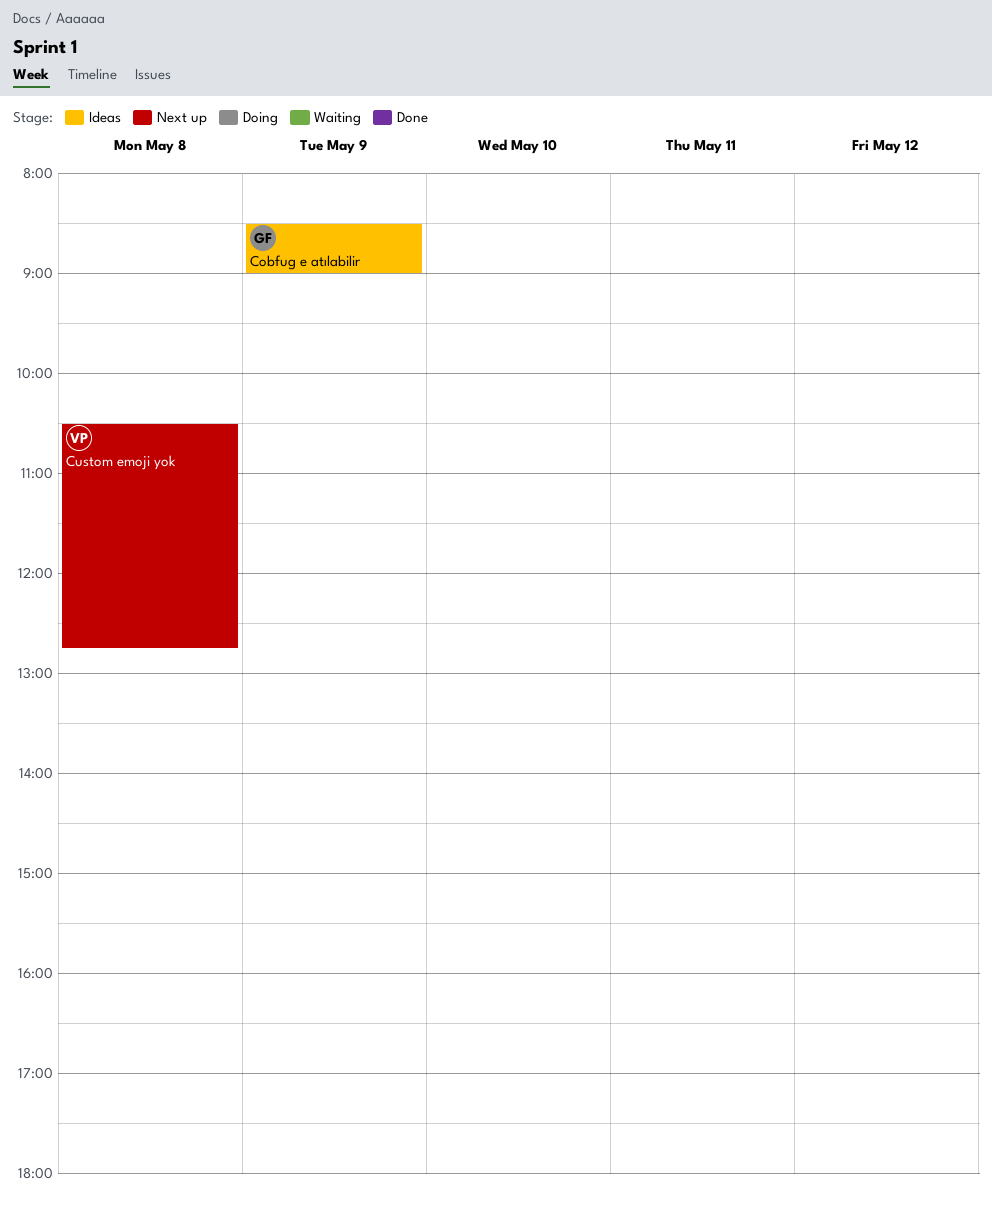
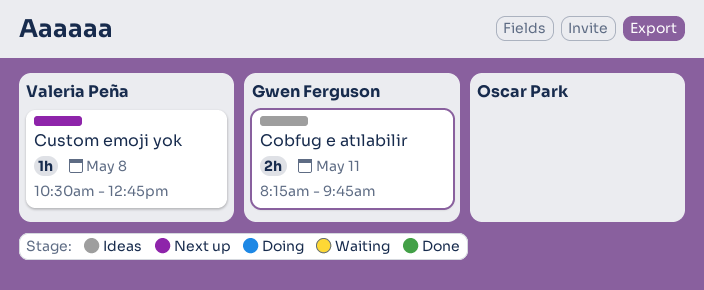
Cobfug e atılabilir, day: May 9 -> May 11
Cobfug e atılabilir, begins: 08:30 -> 08:15
Cobfug e atılabilir, ends: 09:00 -> 09:45

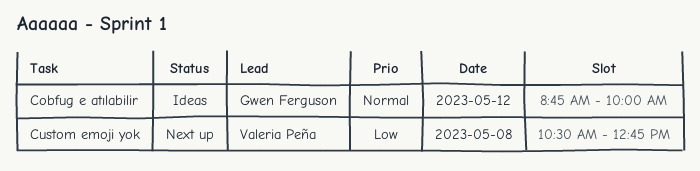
Cobfug e atılabilir, day: May 11 -> May 12
Cobfug e atılabilir, begins: 08:15 -> 08:45
Cobfug e atılabilir, ends: 09:45 -> 10:00

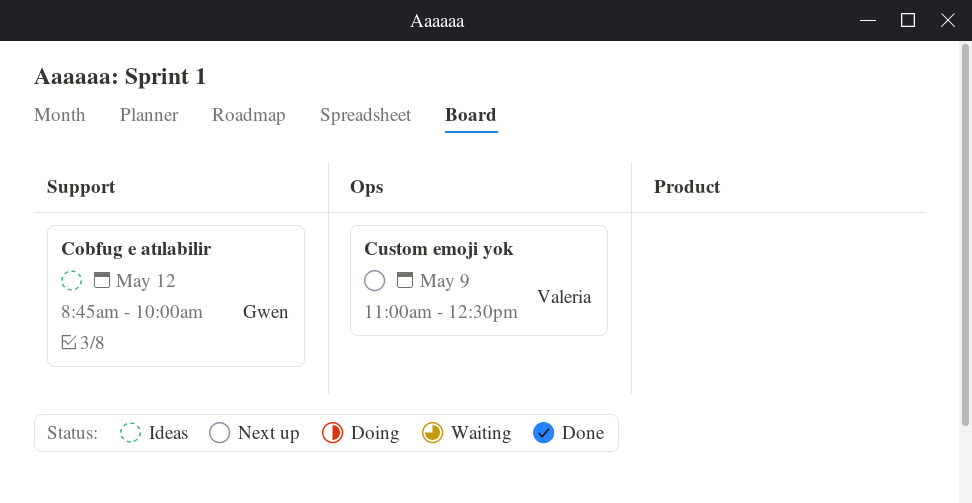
Custom emoji yok, day: May 8 -> May 9
Custom emoji yok, begins: 10:30 -> 11:00
Custom emoji yok, ends: 12:45 -> 12:30

